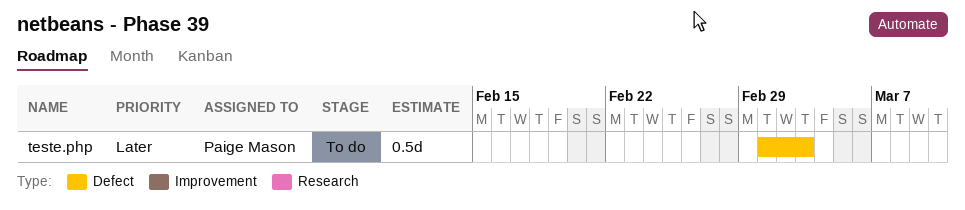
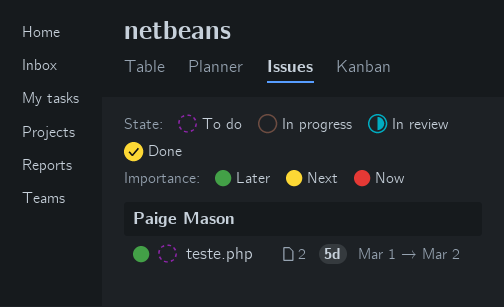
teste.php, estimate: 0.5d -> 5d
teste.php, due: Mar 3 -> Mar 2

